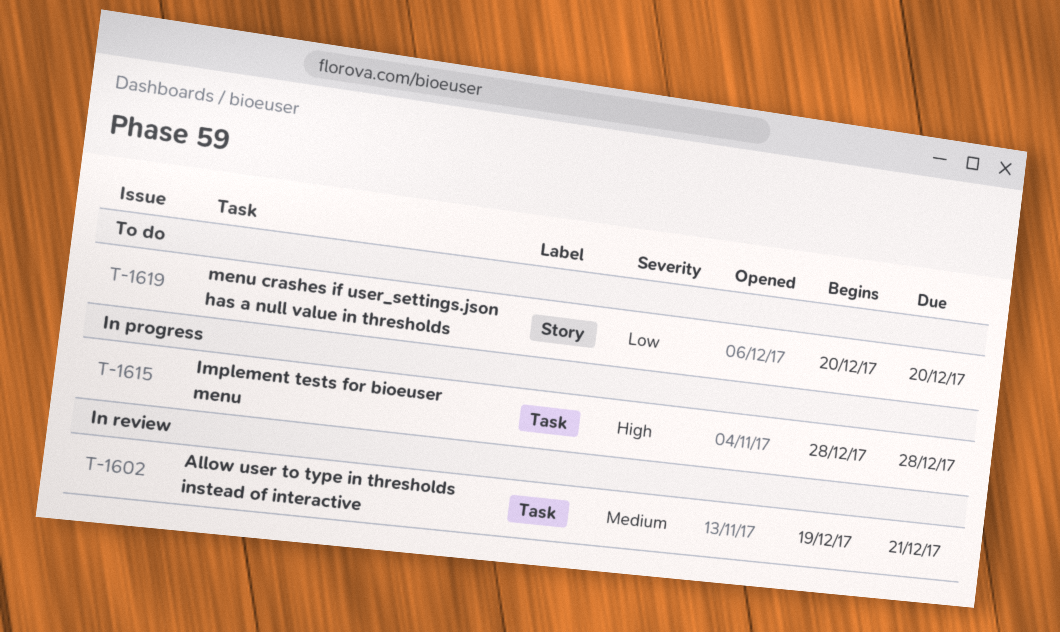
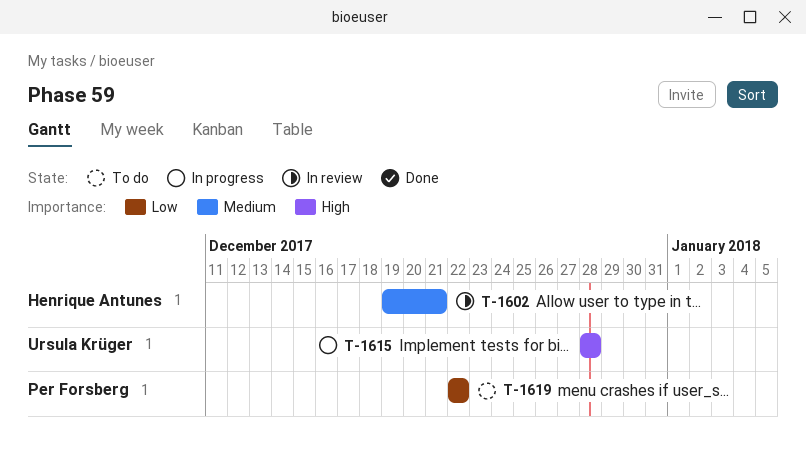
T-1619, start: Dec 20 -> Dec 22
T-1619, due: Dec 20 -> Dec 22

